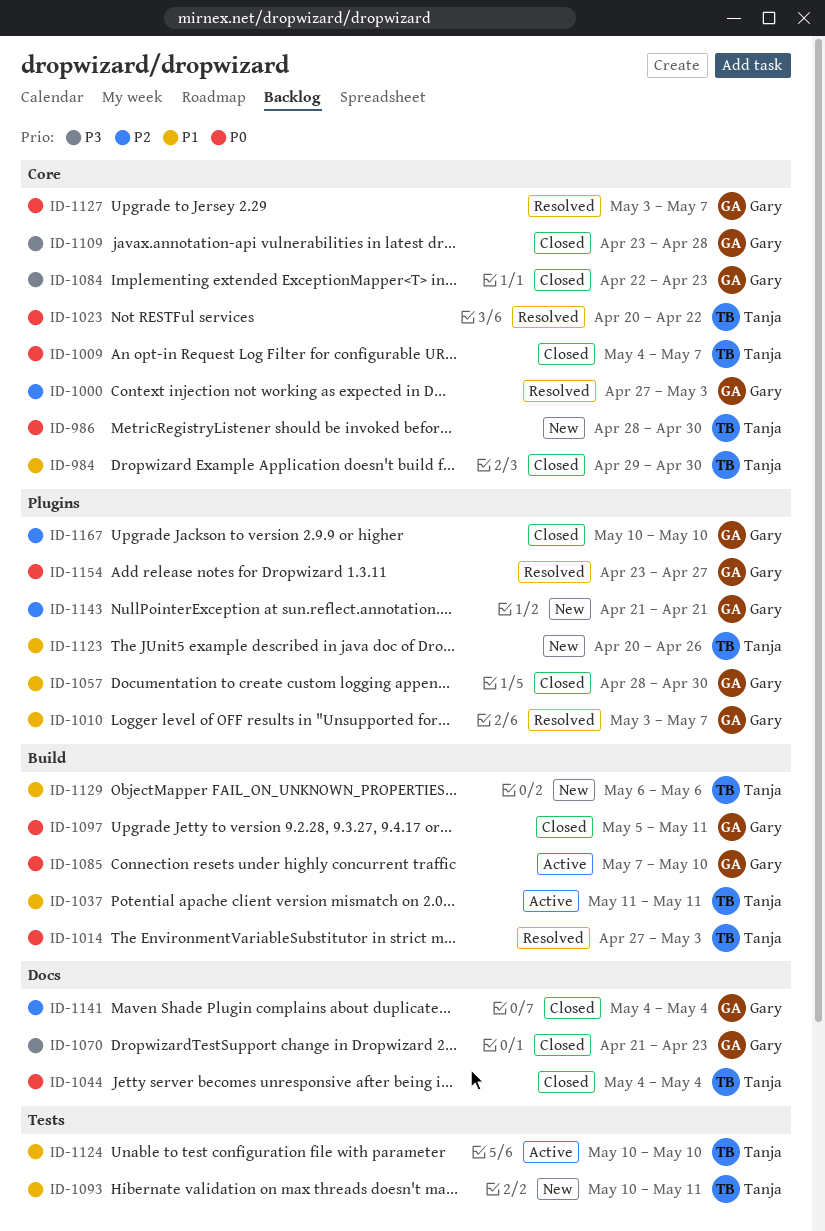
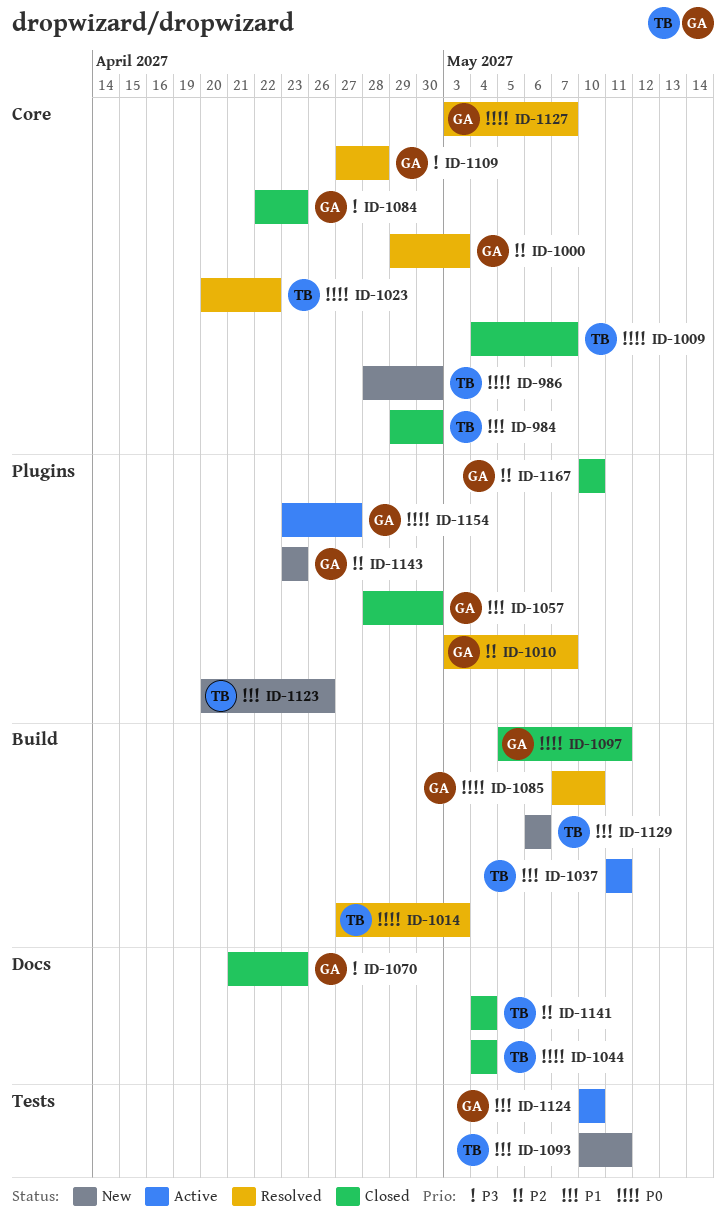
ID-1000, start: Apr 27 -> Apr 29
ID-1010, priority: P1 -> P2
ID-1085, status: Active -> Resolved
ID-1109, status: Closed -> Resolved
ID-1109, start: Apr 23 -> Apr 27
ID-1124, owner: Tanja -> Gary
ID-1141, owner: Gary -> Tanja
ID-1143, start: Apr 21 -> Apr 23
ID-1143, due: Apr 21 -> Apr 23
ID-1154, status: Resolved -> Active

